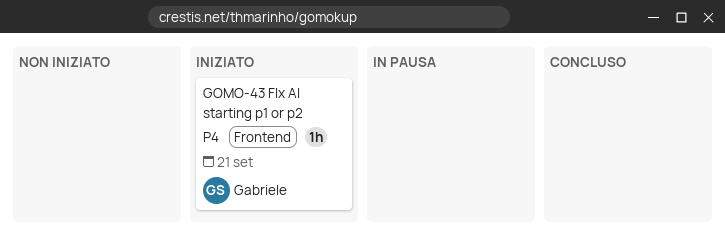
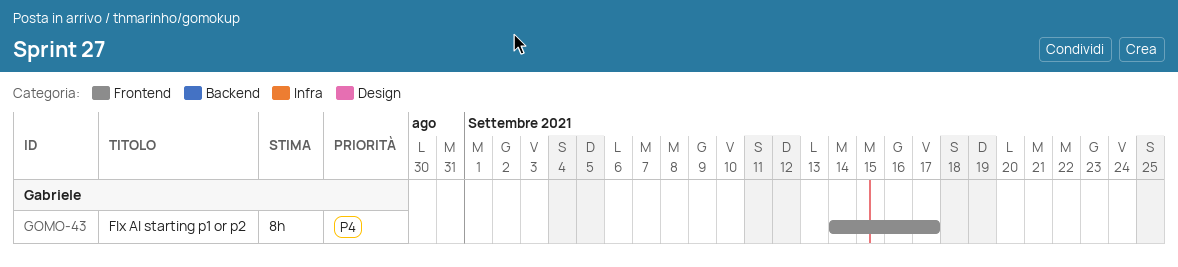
GOMO-43, estimate: 1h -> 8h
GOMO-43, due: Sep 21 -> Sep 17

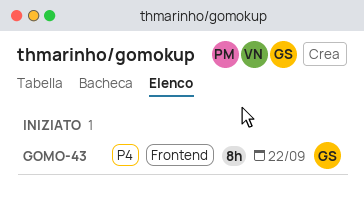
GOMO-43, due: Sep 17 -> Sep 22

